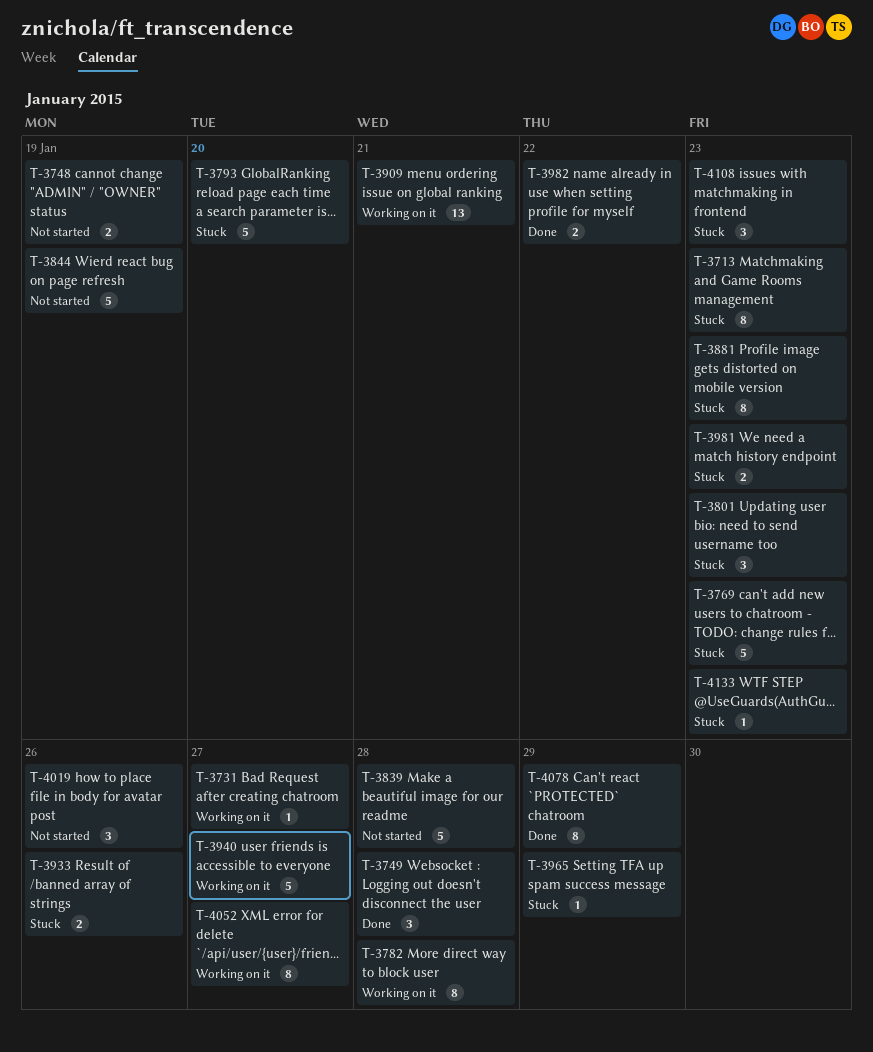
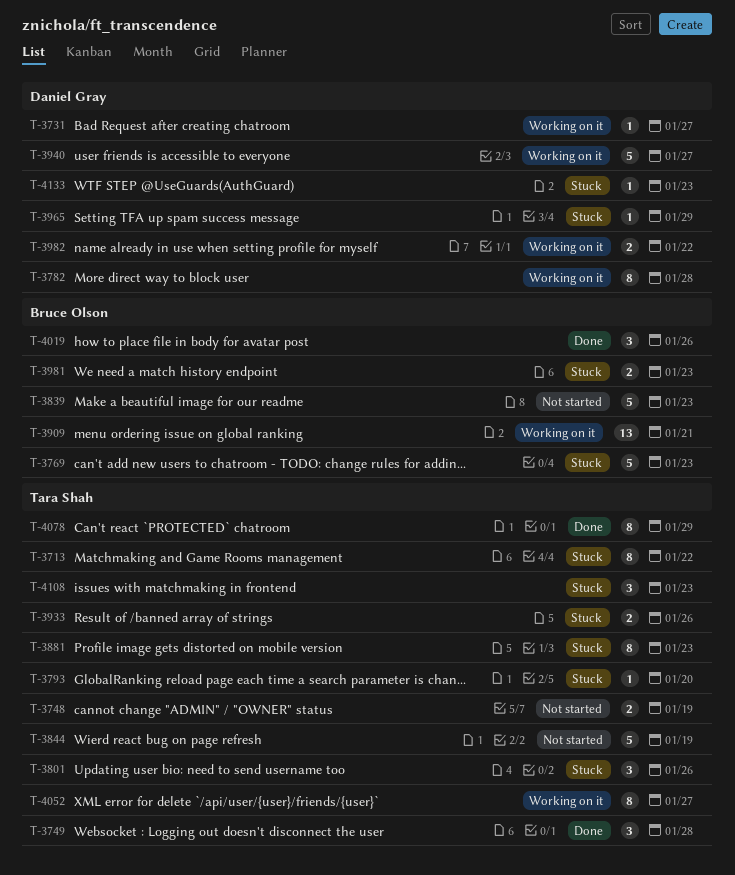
T-3713, due: Jan 23 -> Jan 22
T-3793, estimate: 5 -> 1
T-3801, due: Jan 23 -> Jan 26
T-3839, due: Jan 28 -> Jan 23
T-3982, status: Done -> Working on it
T-4019, status: Not started -> Done

